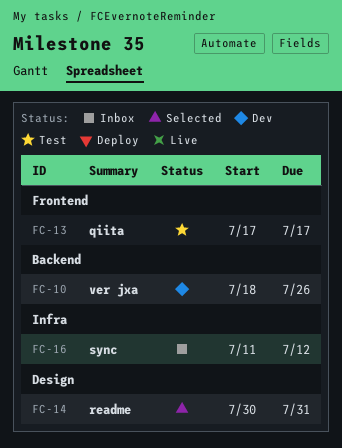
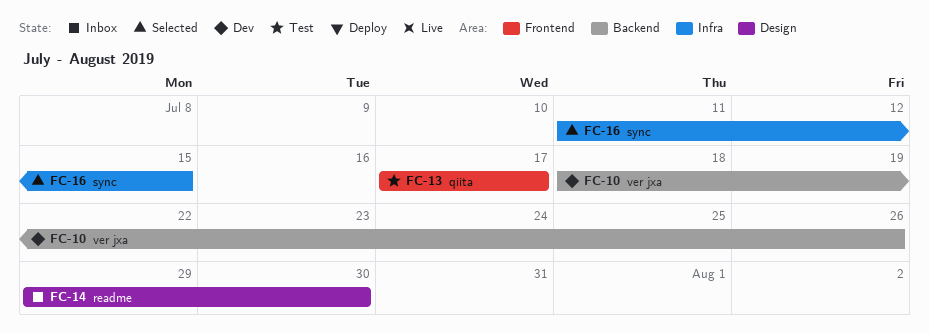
FC-14, status: Selected -> Inbox
FC-14, start: Jul 30 -> Jul 29
FC-14, due: Jul 31 -> Jul 30
FC-16, status: Inbox -> Selected
FC-16, due: Jul 12 -> Jul 15

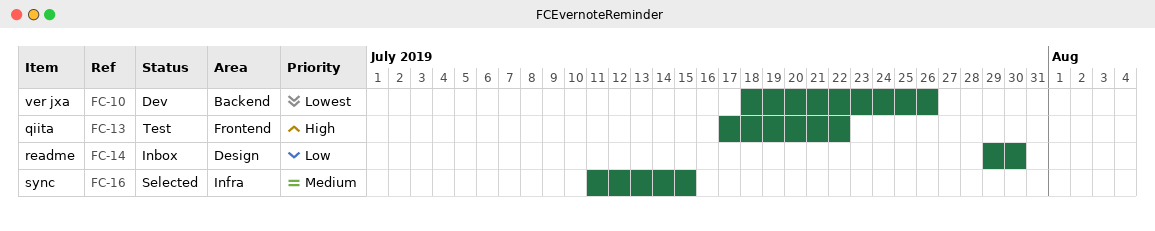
FC-13, due: Jul 17 -> Jul 22

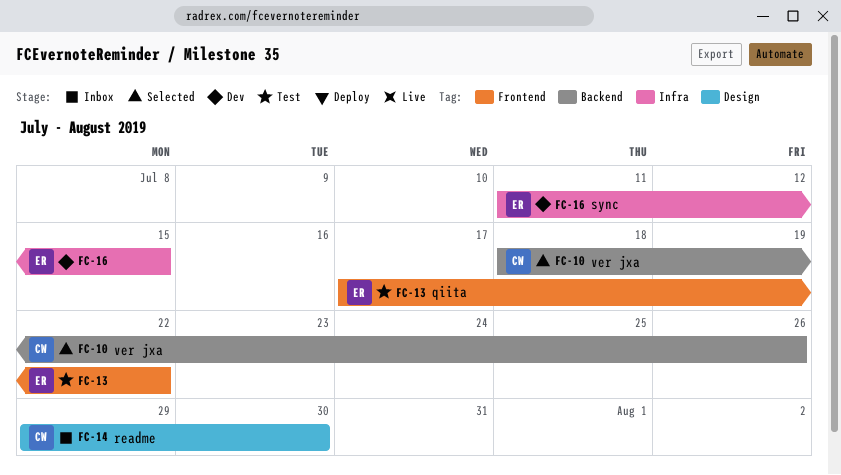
FC-10, status: Dev -> Selected
FC-16, status: Selected -> Dev

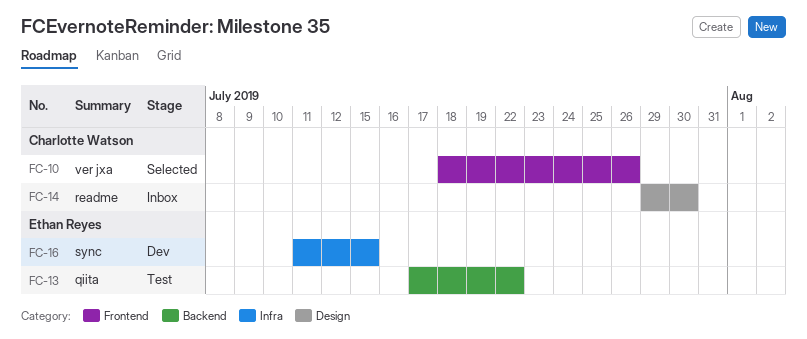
FC-10, label: Backend -> Frontend
FC-13, label: Frontend -> Backend

